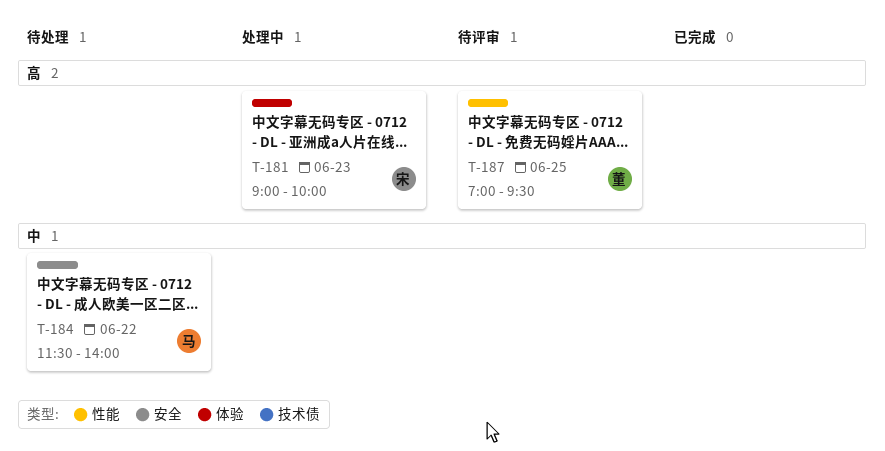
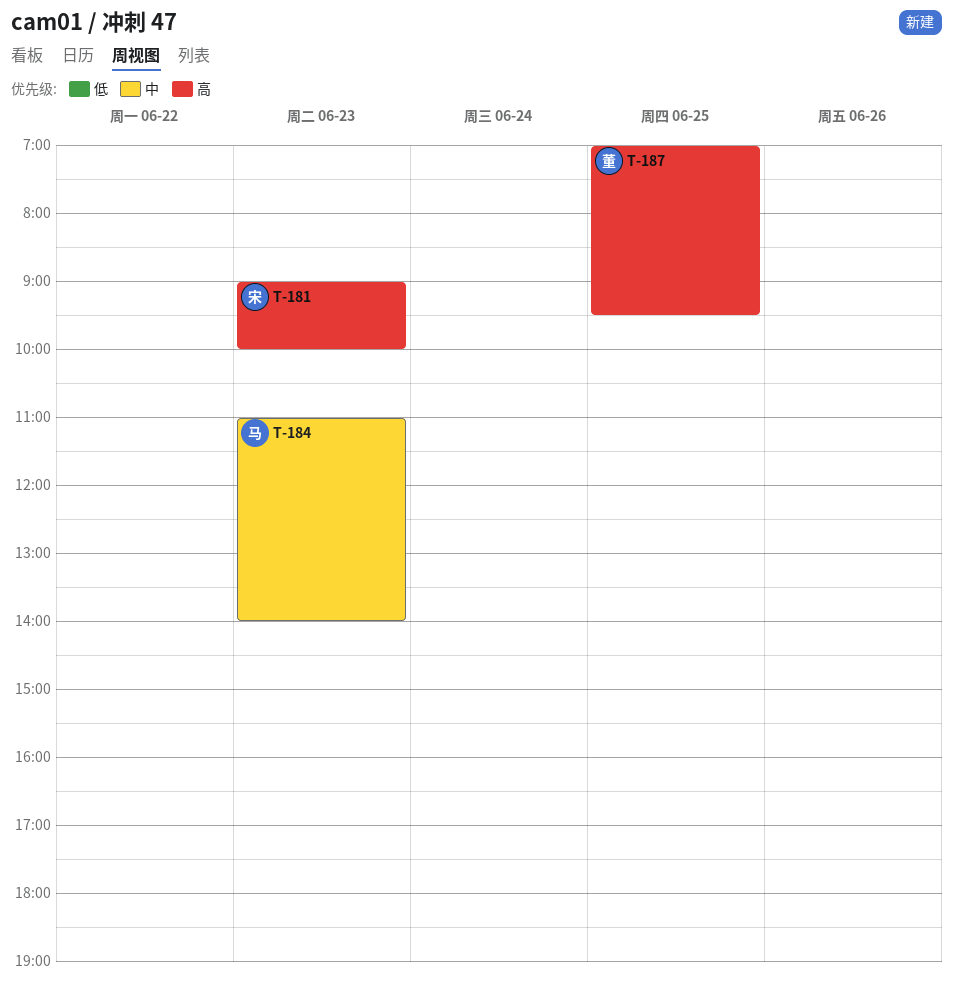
T-184, day: Jun 22 -> Jun 23
T-184, begins: 11:30 -> 11:00

